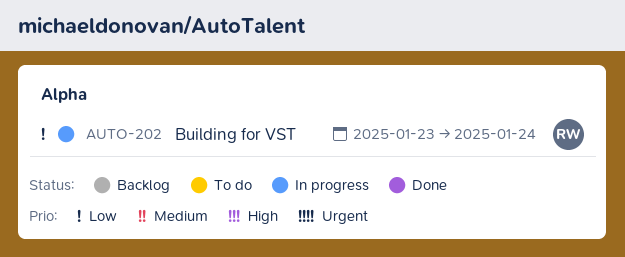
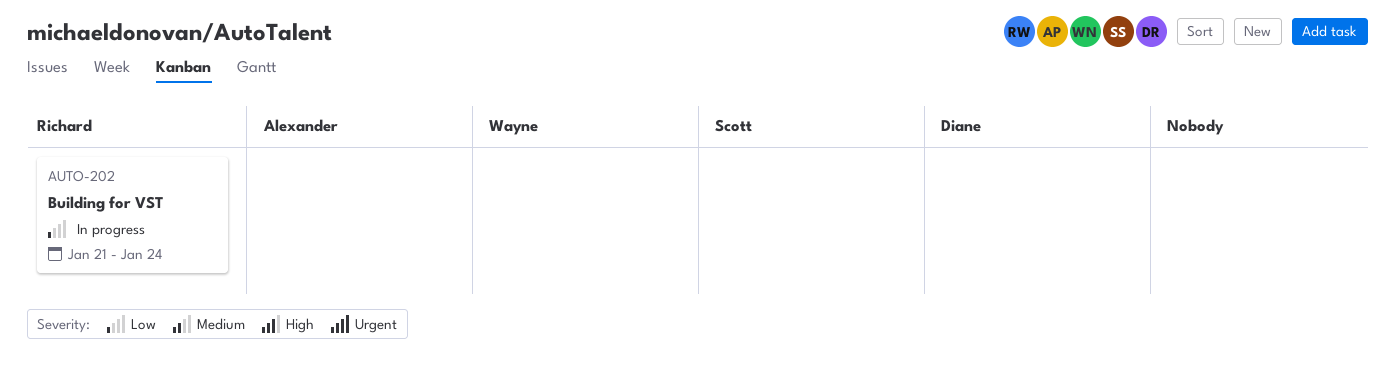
AUTO-202, start: Jan 23 -> Jan 21

